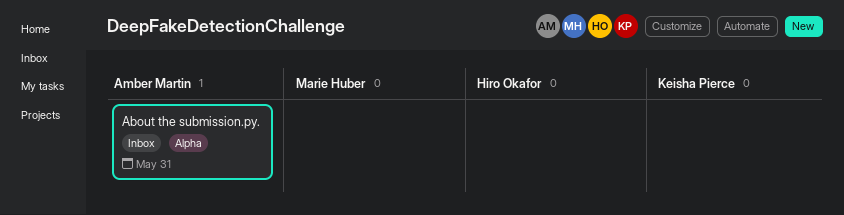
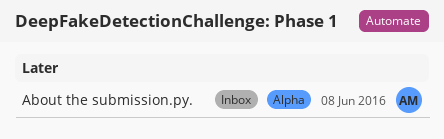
About the submission.py., due: May 31 -> Jun 8

